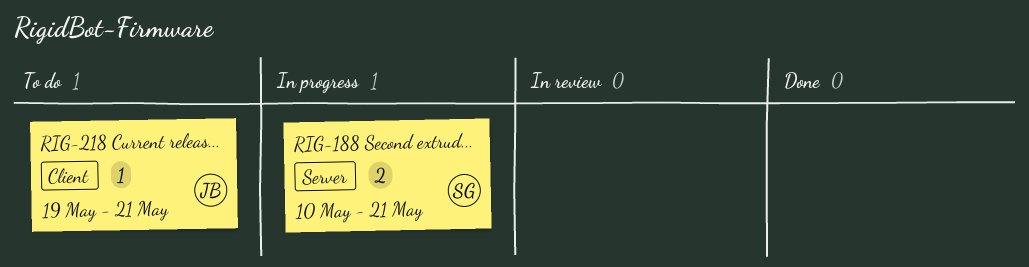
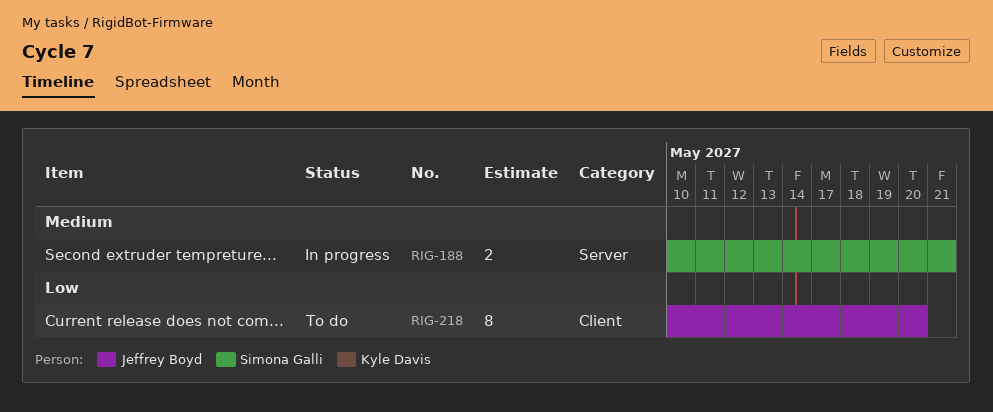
RIG-218, estimate: 1 -> 8
RIG-218, start: May 19 -> May 10
RIG-218, due: May 21 -> May 20

